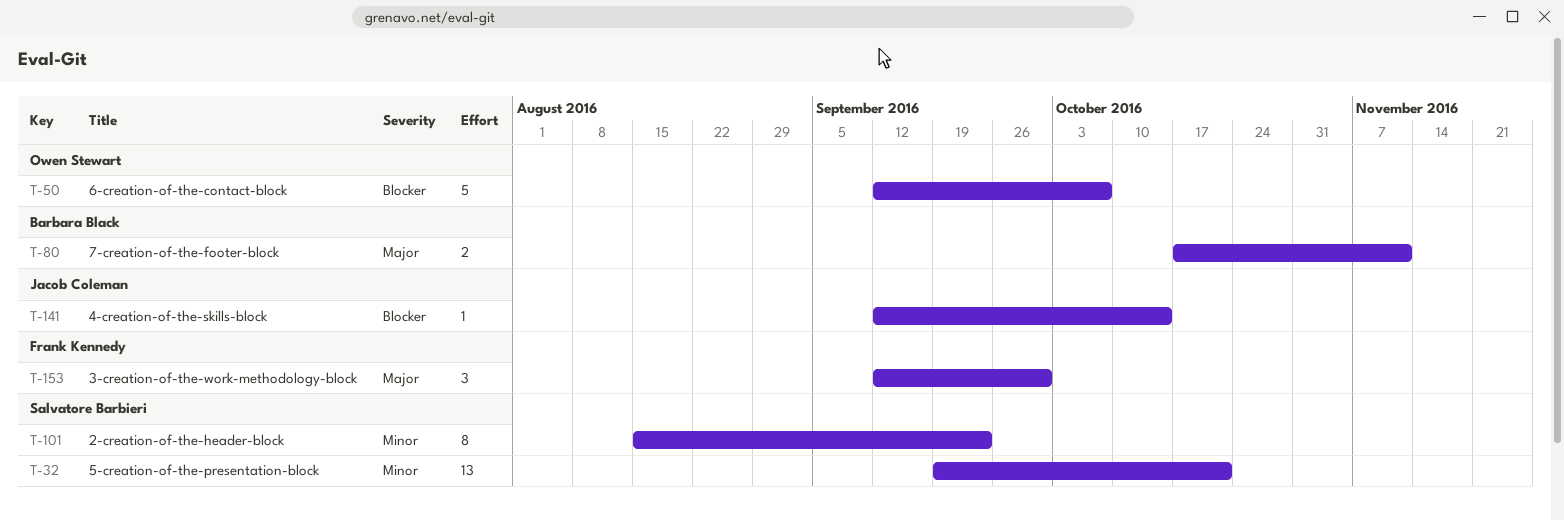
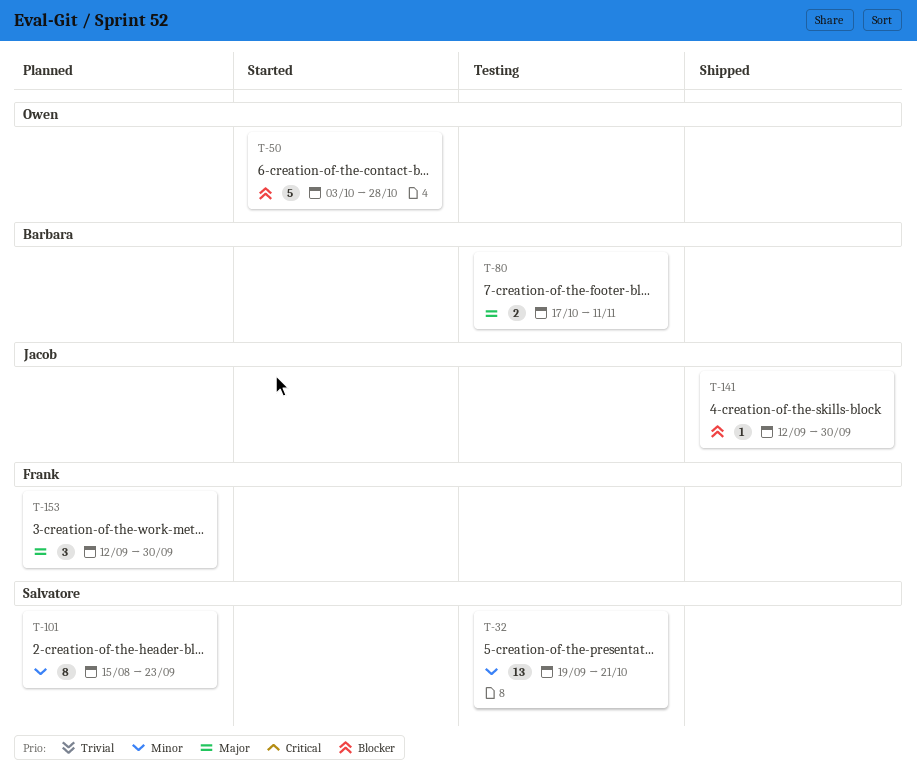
T-50, start: Sep 12 -> Oct 3
T-50, due: Oct 7 -> Oct 28
T-141, due: Oct 14 -> Sep 30

